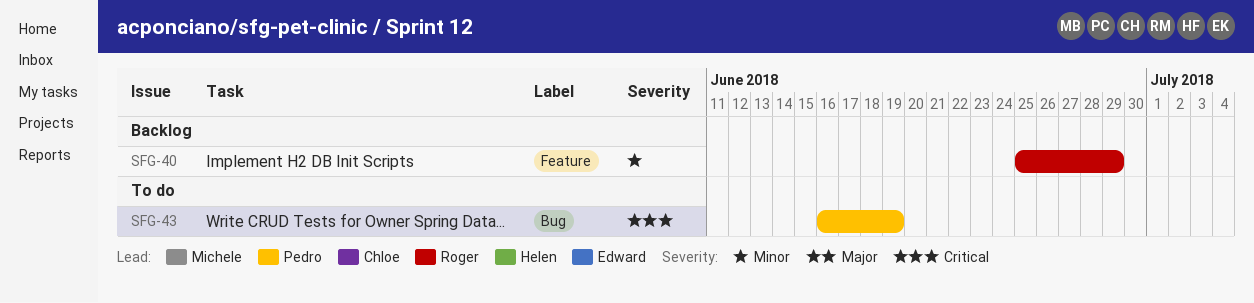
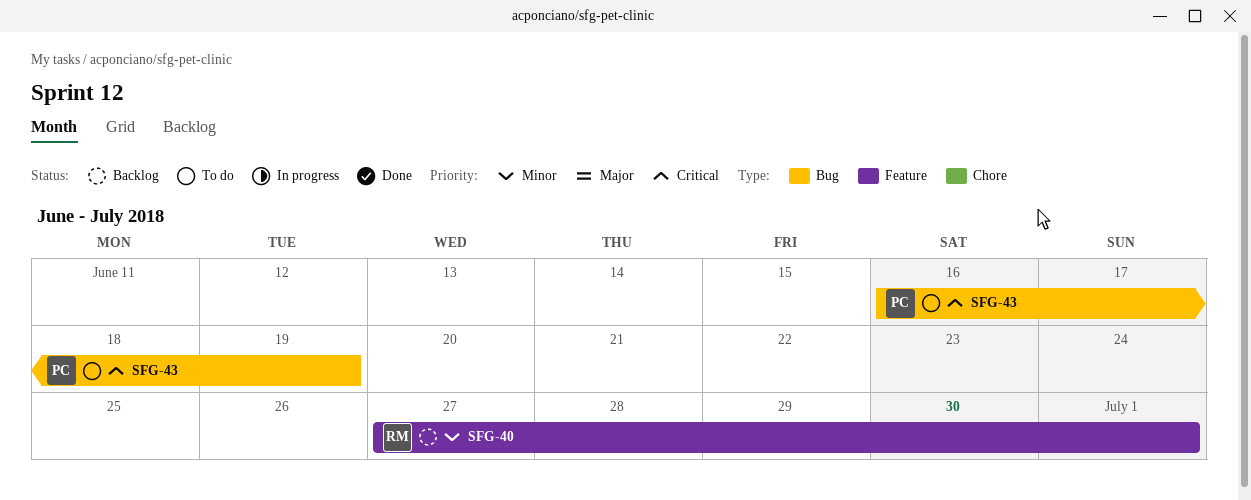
SFG-40, start: Jun 25 -> Jun 27
SFG-40, due: Jun 29 -> Jul 1

